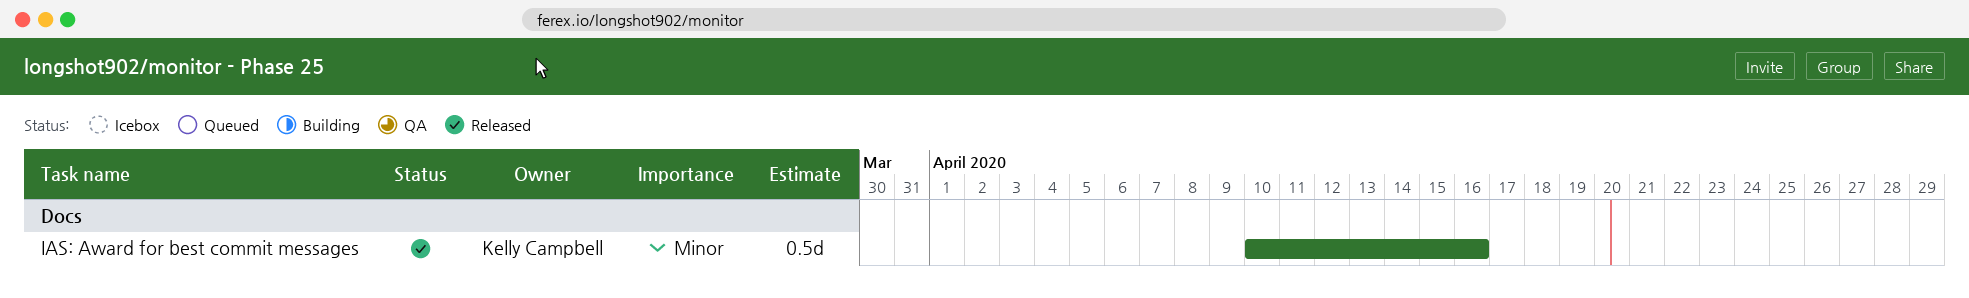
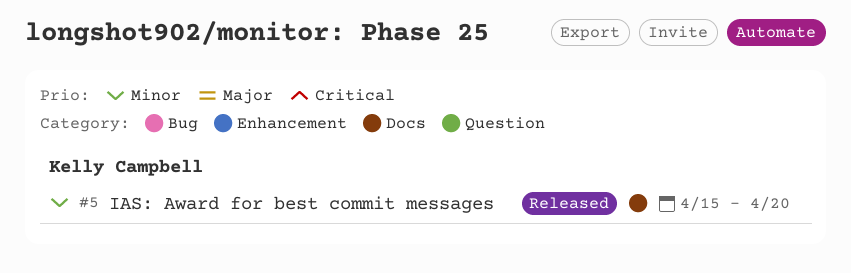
IAS: Award for best commit messages, start: Apr 10 -> Apr 15
IAS: Award for best commit messages, due: Apr 16 -> Apr 20

